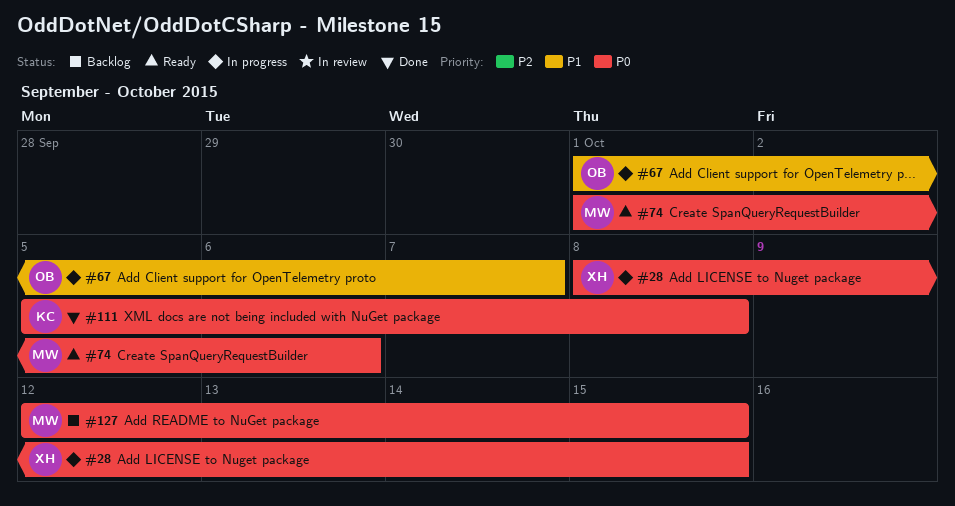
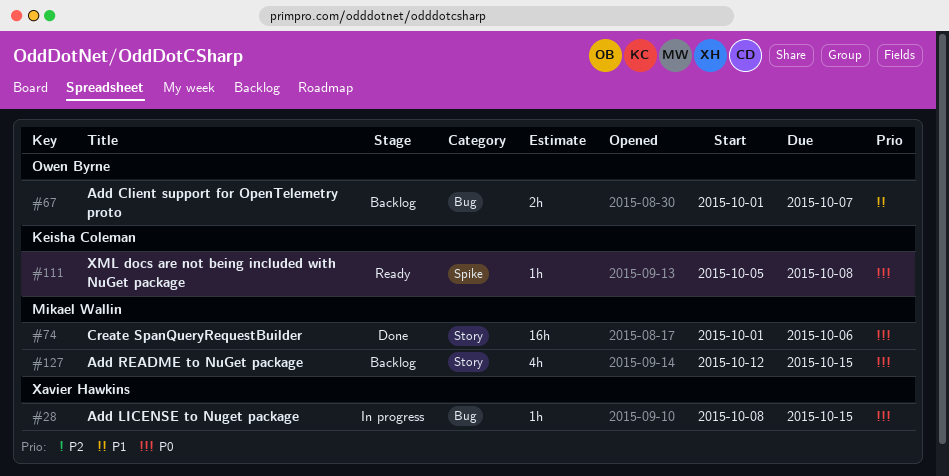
#67, status: In progress -> Backlog
#74, status: Ready -> Done
#111, status: Done -> Ready

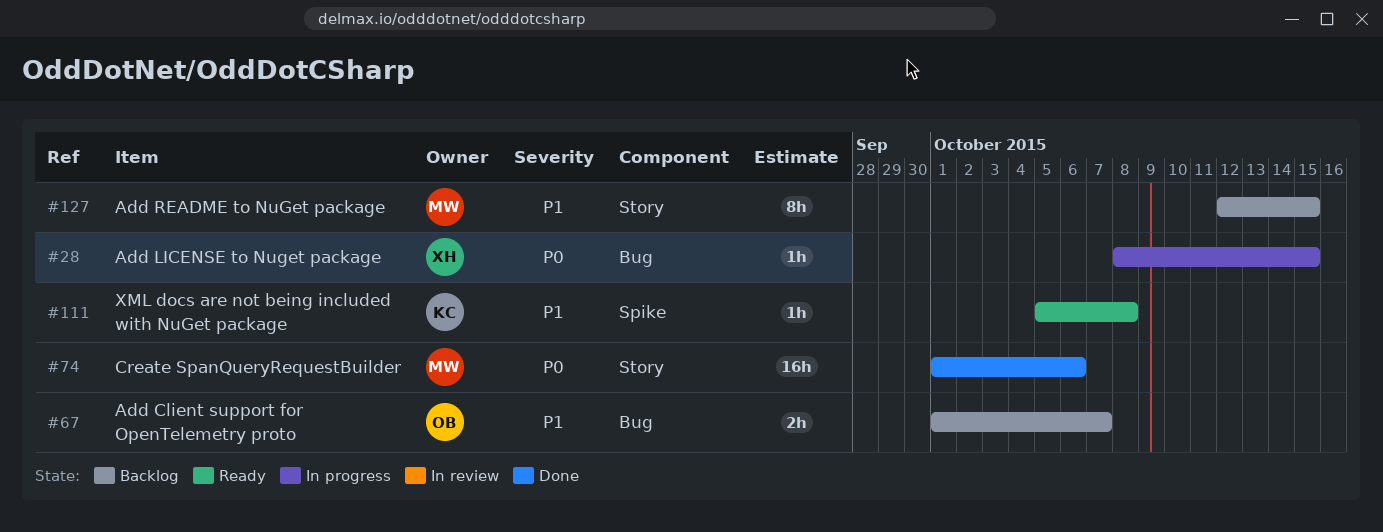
#111, priority: P0 -> P1
#127, priority: P0 -> P1
#127, estimate: 4h -> 8h

